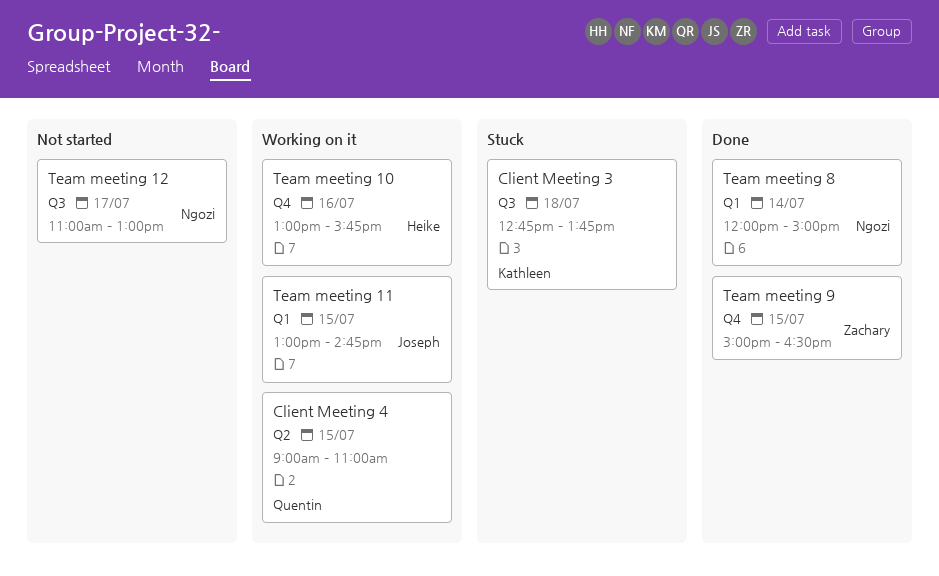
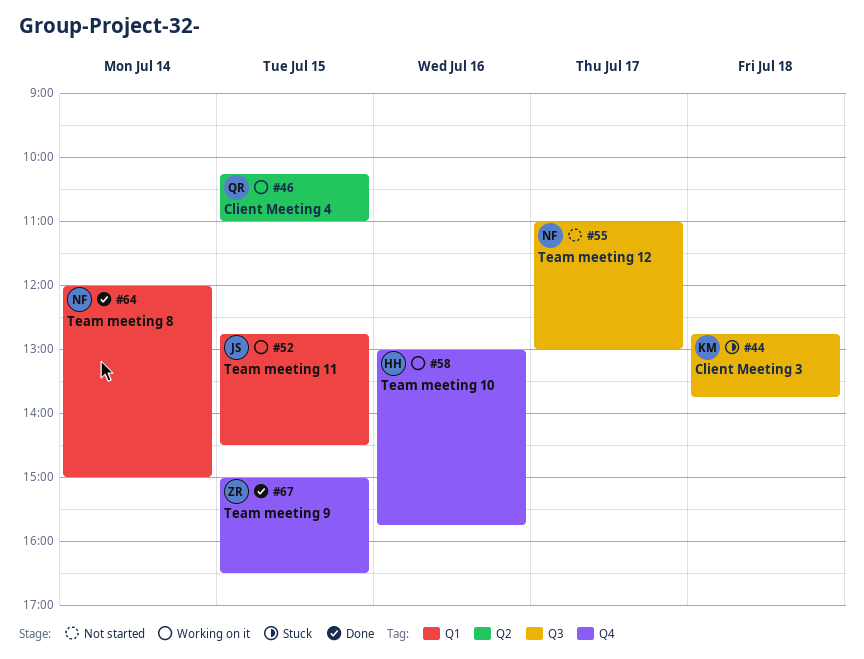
Client Meeting 4, begins: 09:00 -> 10:15
Team meeting 11, begins: 13:00 -> 12:45
Team meeting 11, ends: 14:45 -> 14:30

